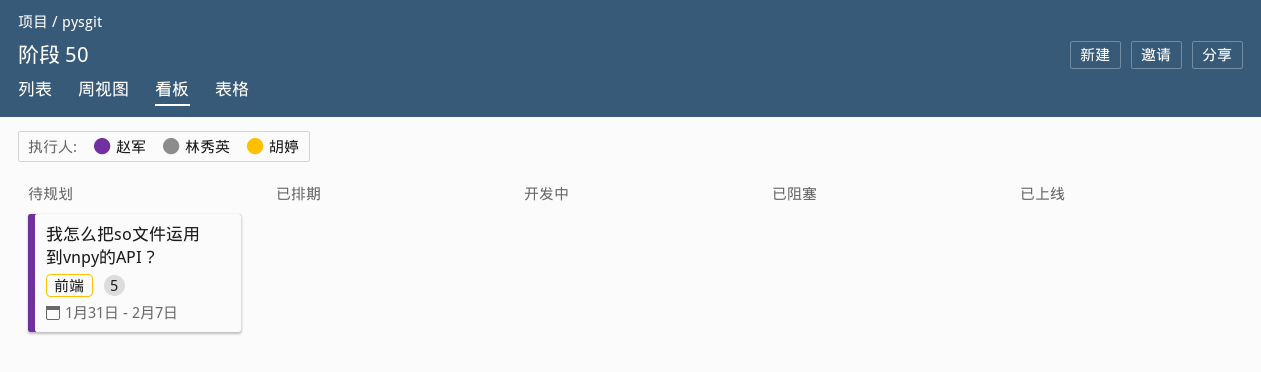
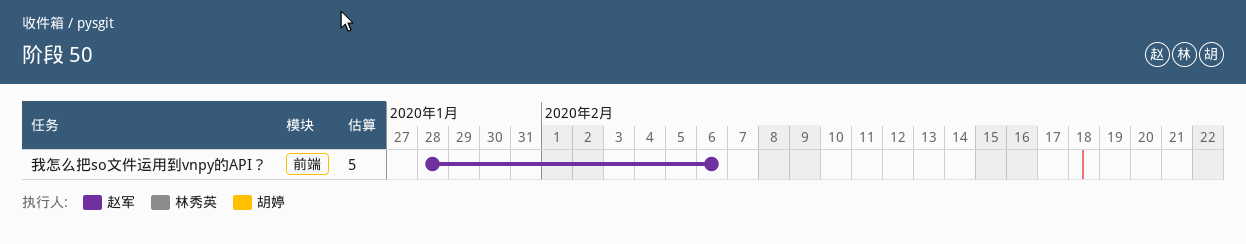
我怎么把so文件运用到vnpy的API？, start: Jan 31 -> Jan 28
我怎么把so文件运用到vnpy的API？, due: Feb 7 -> Feb 6

